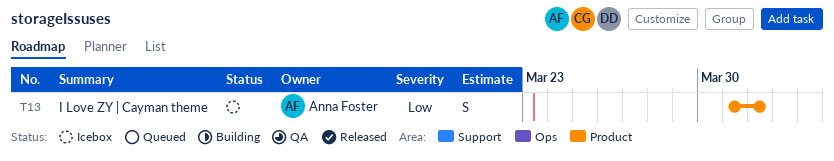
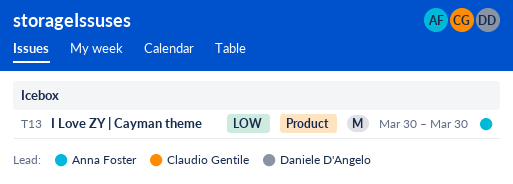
T13, estimate: S -> M
T13, start: Mar 31 -> Mar 30
T13, due: Apr 1 -> Mar 30

